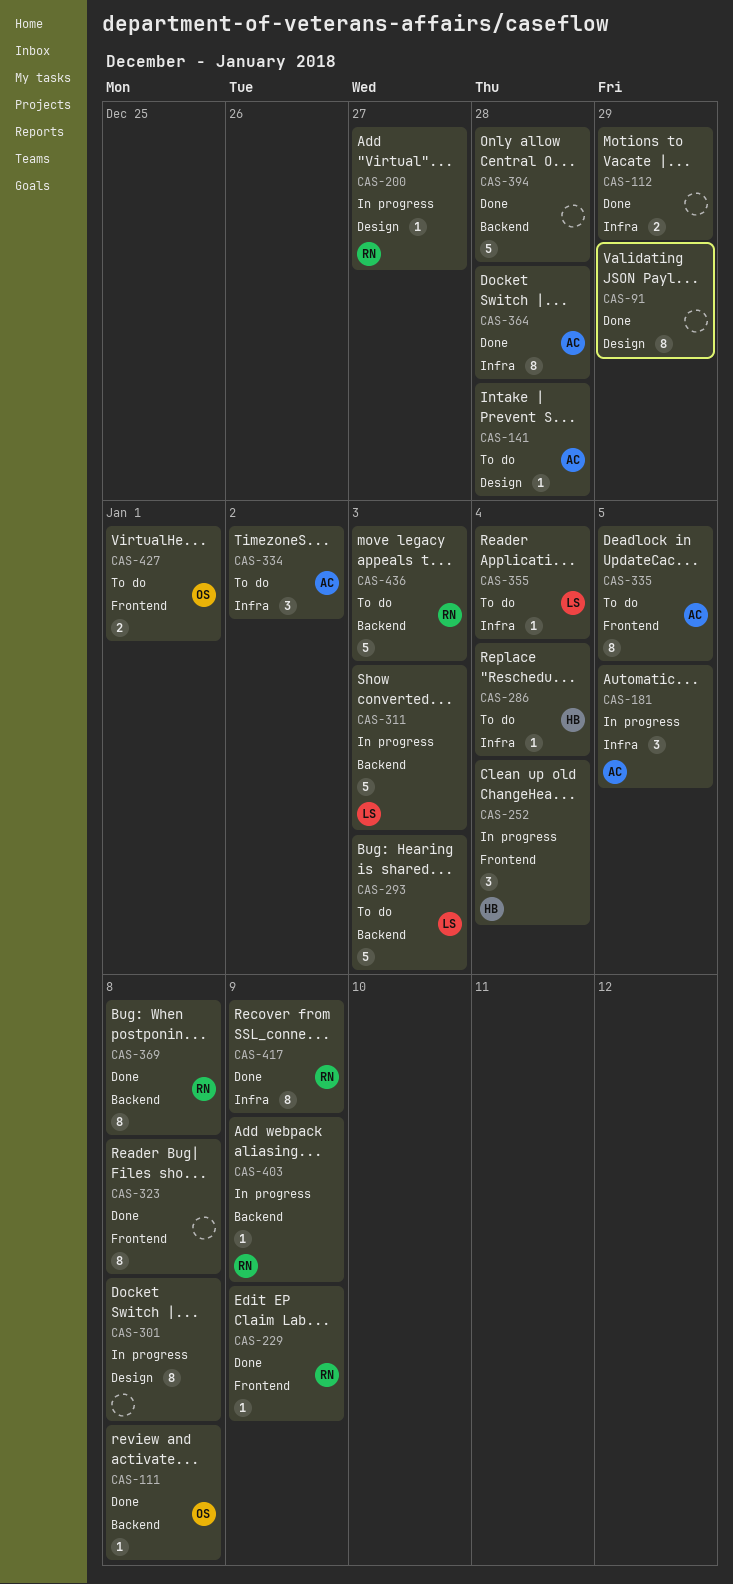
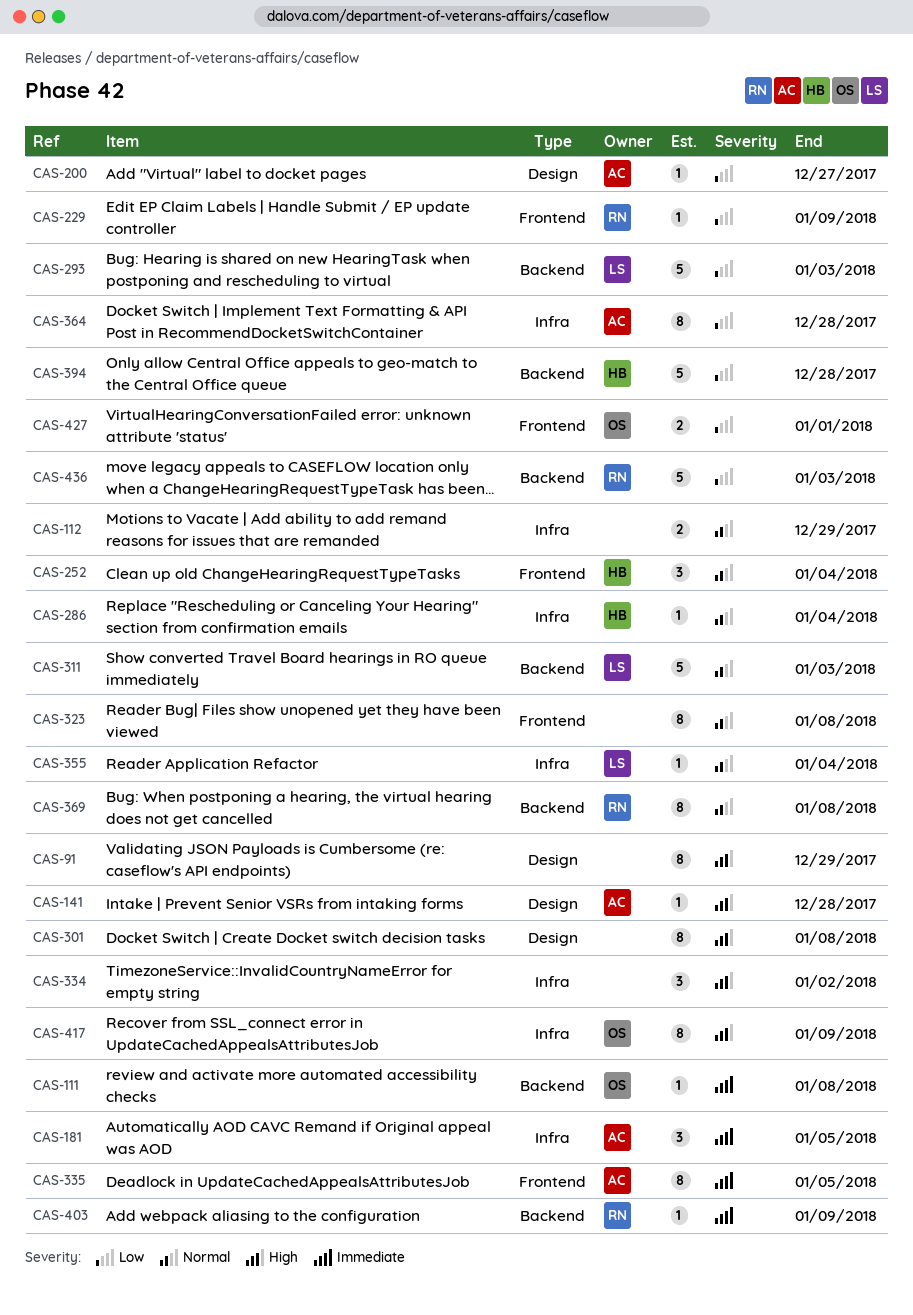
CAS-200, owner: RN -> AC
CAS-334, owner: AC -> none
CAS-394, owner: none -> HB
CAS-417, owner: RN -> OS

